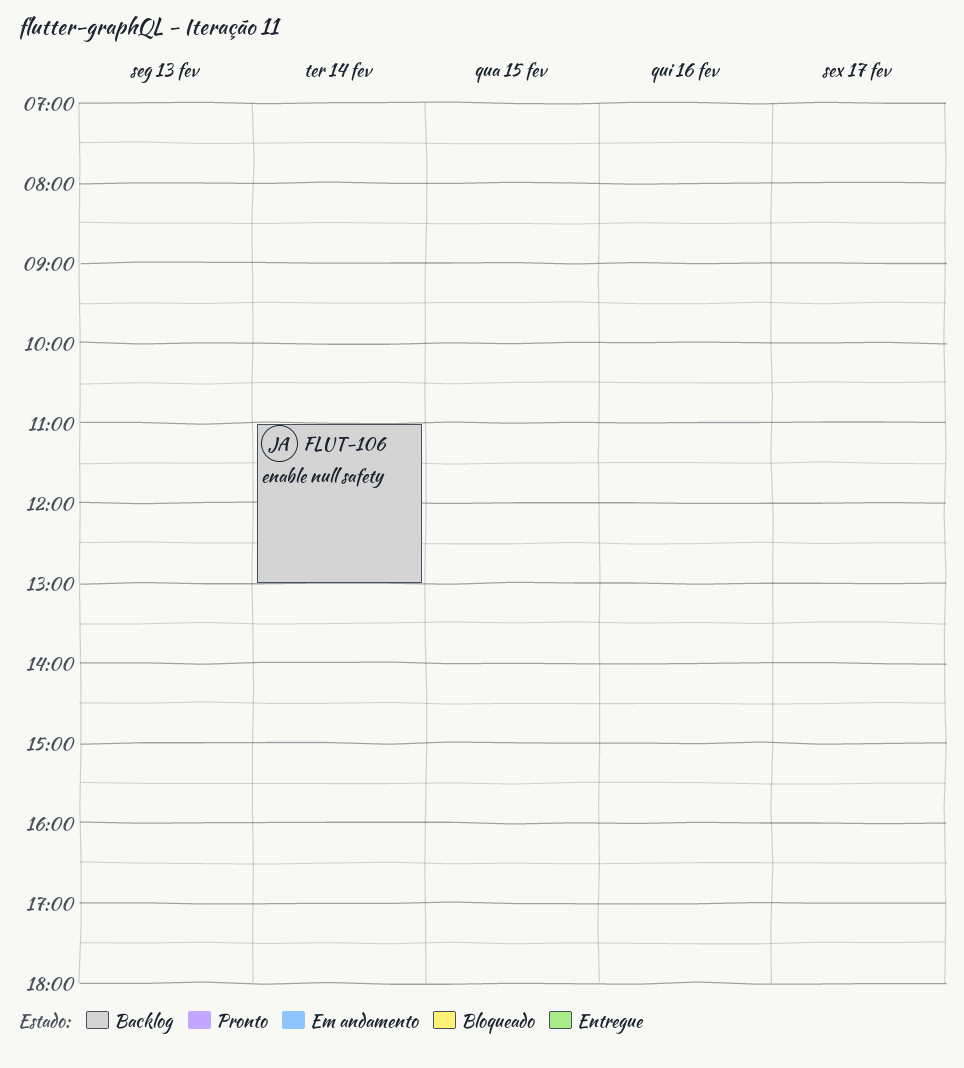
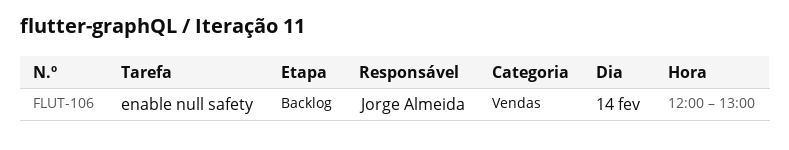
FLUT-106, begins: 11:00 -> 12:00

